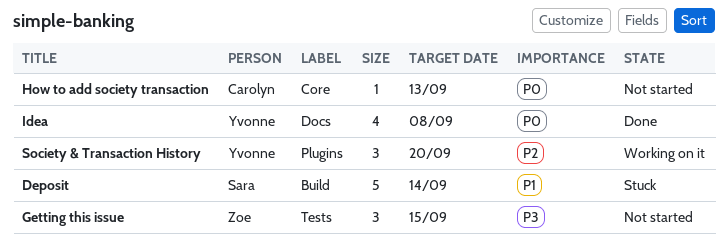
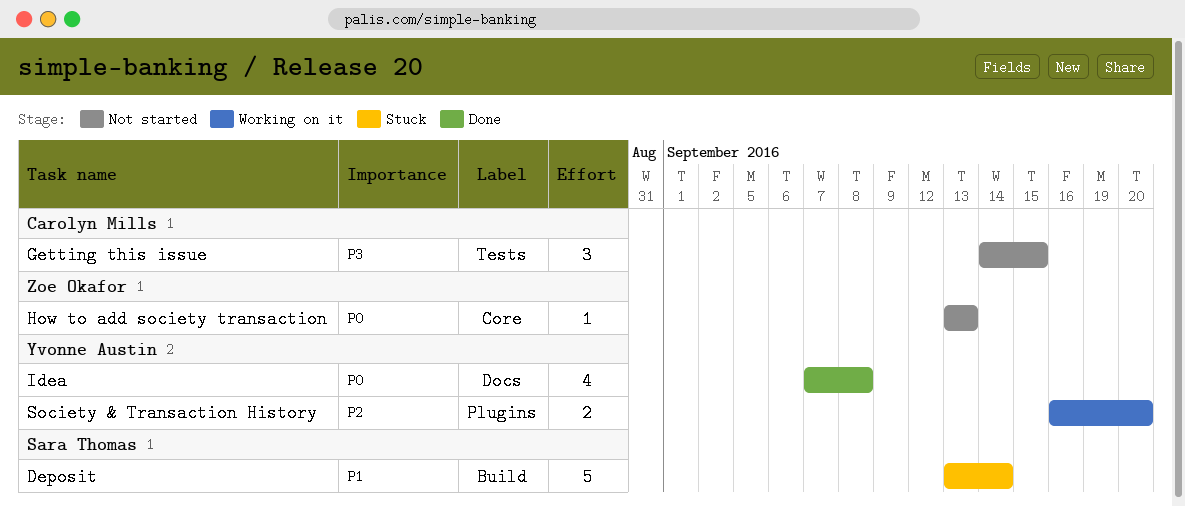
Getting this issue, owner: Zoe Okafor -> Carolyn Mills
How to add society transaction, owner: Carolyn Mills -> Zoe Okafor
Society & Transaction History, estimate: 3 -> 2

